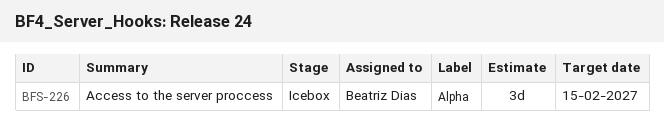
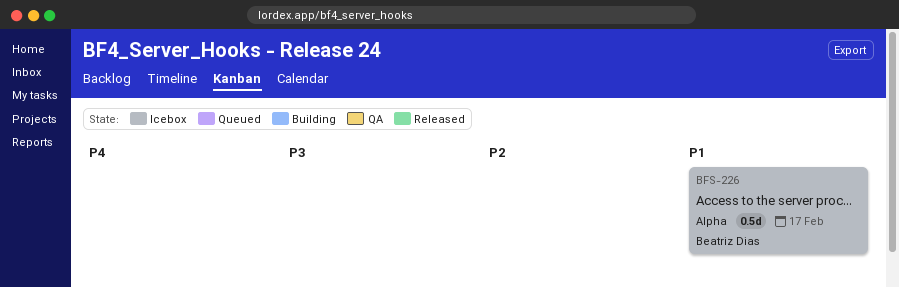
BFS-226, estimate: 3d -> 0.5d
BFS-226, due: Feb 15 -> Feb 17

